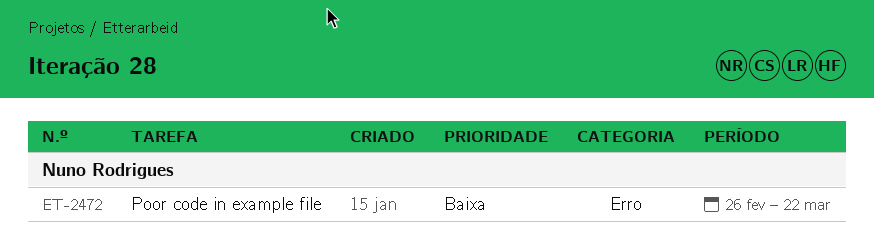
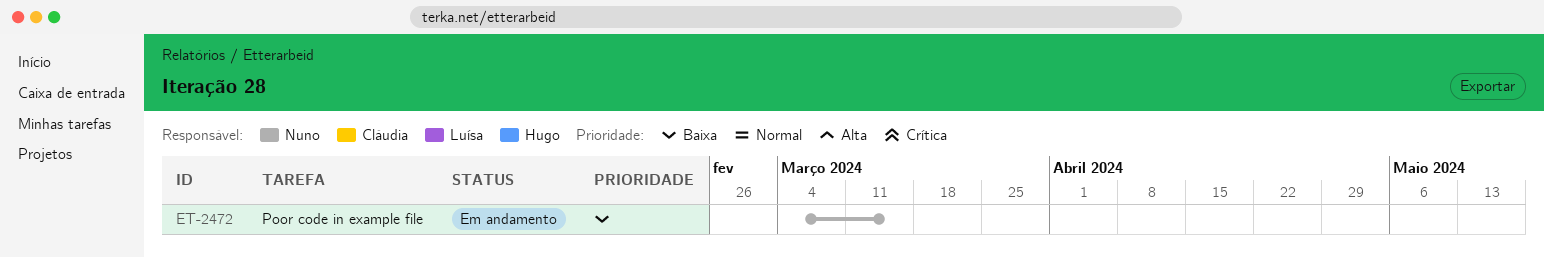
ET-2472, start: Feb 26 -> Mar 4
ET-2472, due: Mar 22 -> Mar 15

